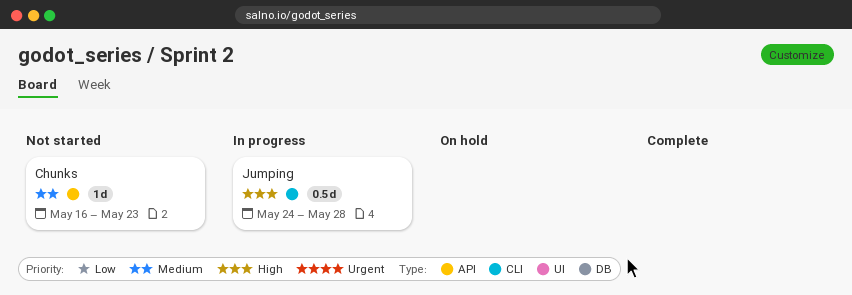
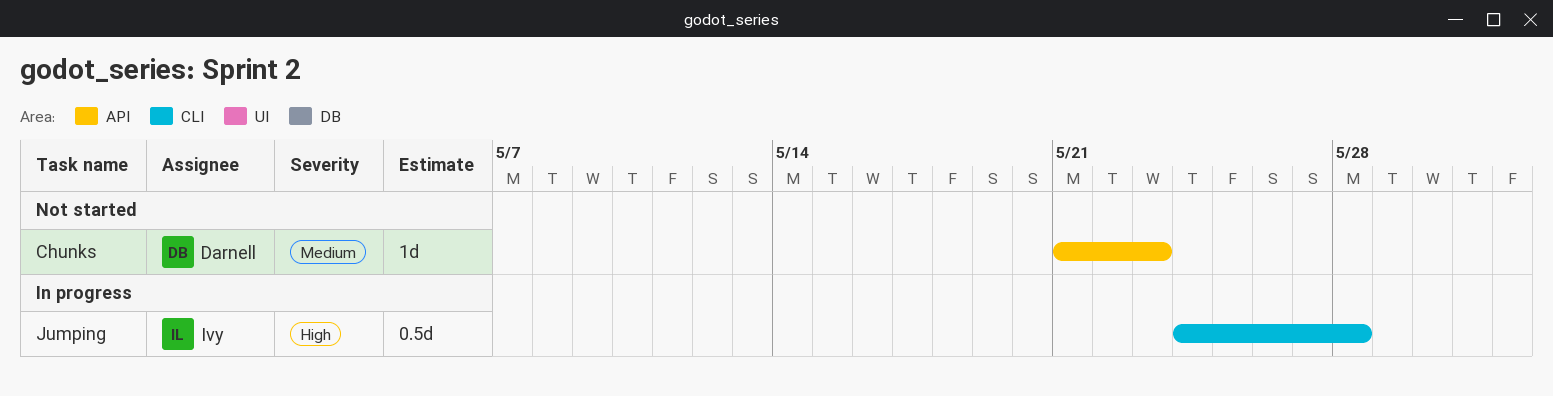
Chunks, start: May 16 -> May 21

